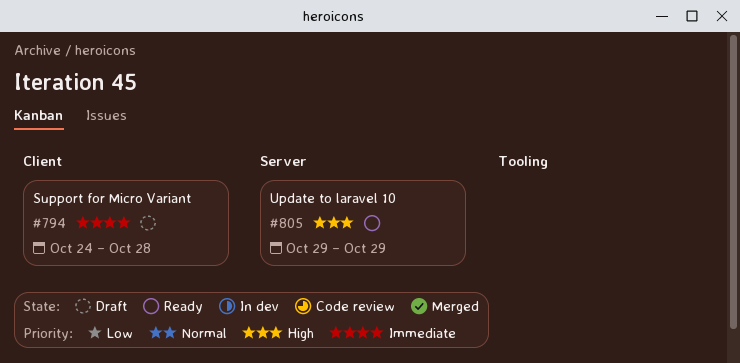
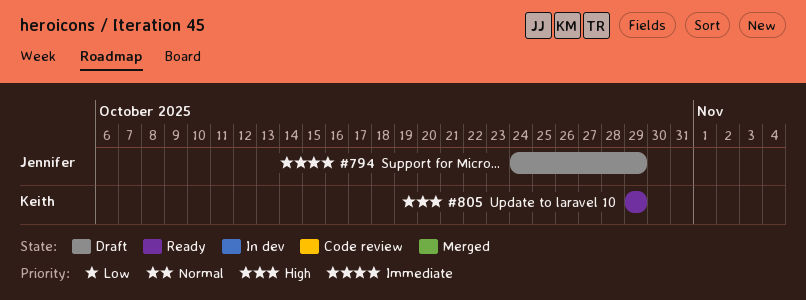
#794, due: Oct 28 -> Oct 29

